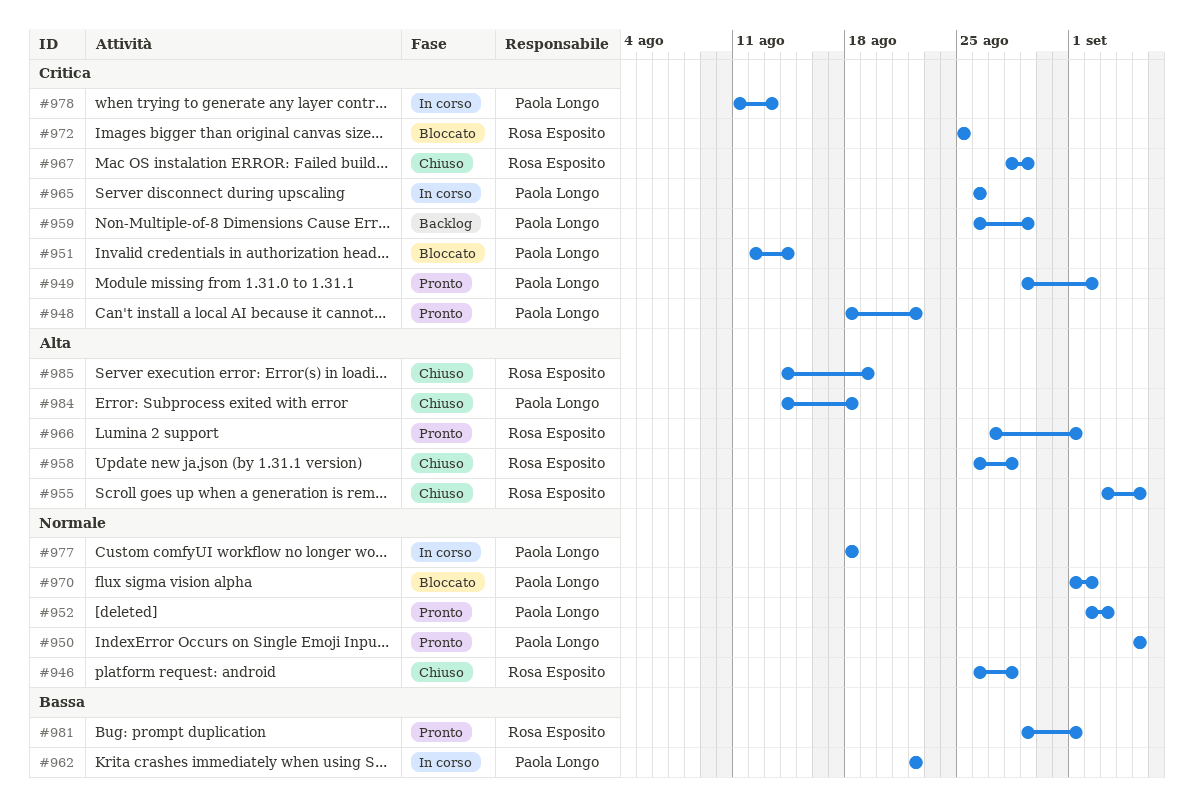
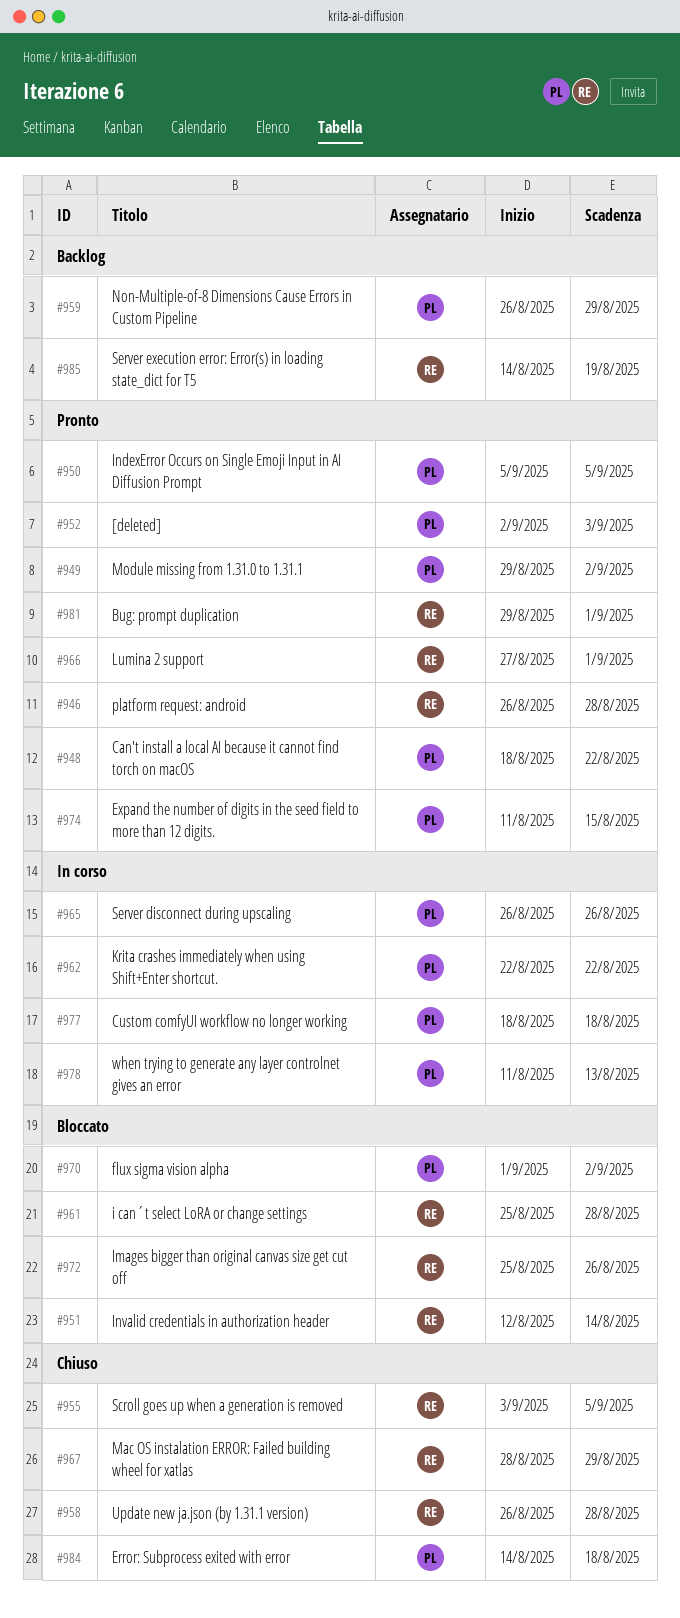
#946, status: Chiuso -> Pronto
#951, owner: Paola Longo -> Rosa Esposito
#961: none -> present
#972, due: Aug 25 -> Aug 26
#974: none -> present
#985, status: Chiuso -> Backlog

